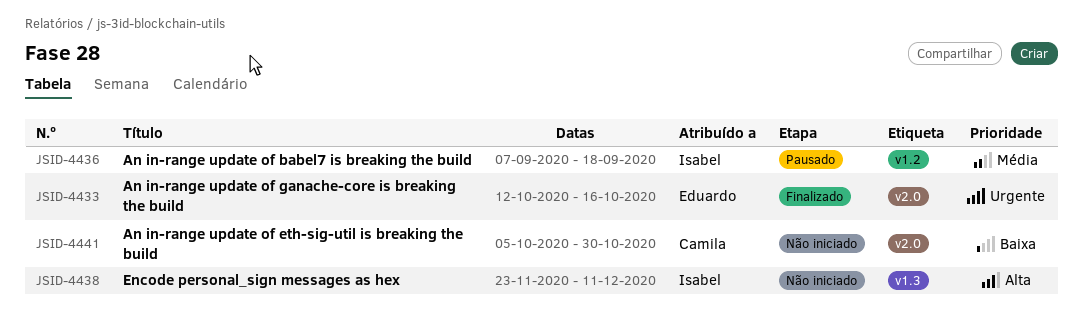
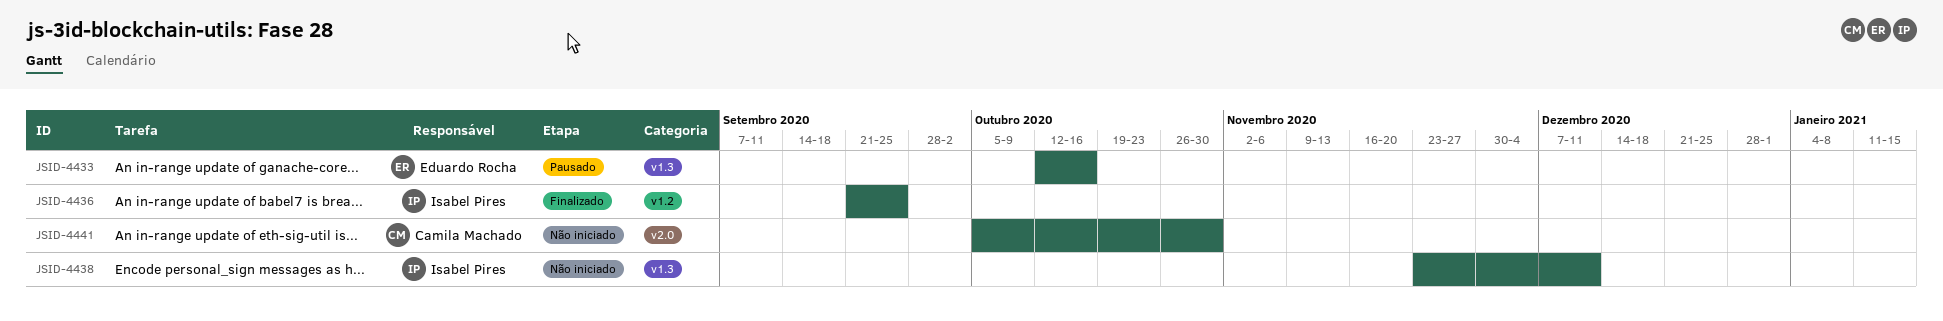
JSID-4433, status: Finalizado -> Pausado
JSID-4433, label: v2.0 -> v1.3
JSID-4436, status: Pausado -> Finalizado
JSID-4436, start: Sep 7 -> Sep 21
JSID-4436, due: Sep 18 -> Sep 25

